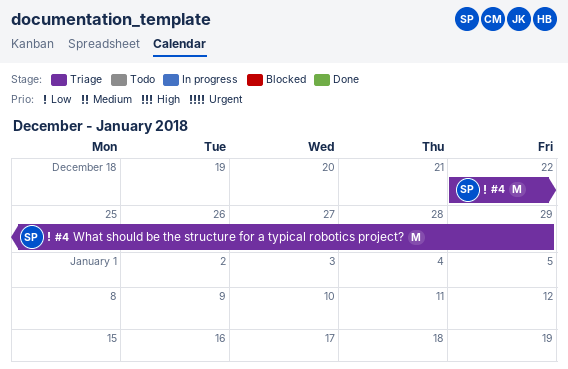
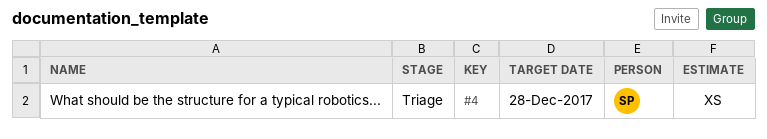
#4, estimate: M -> XS
#4, due: Dec 29 -> Dec 28

